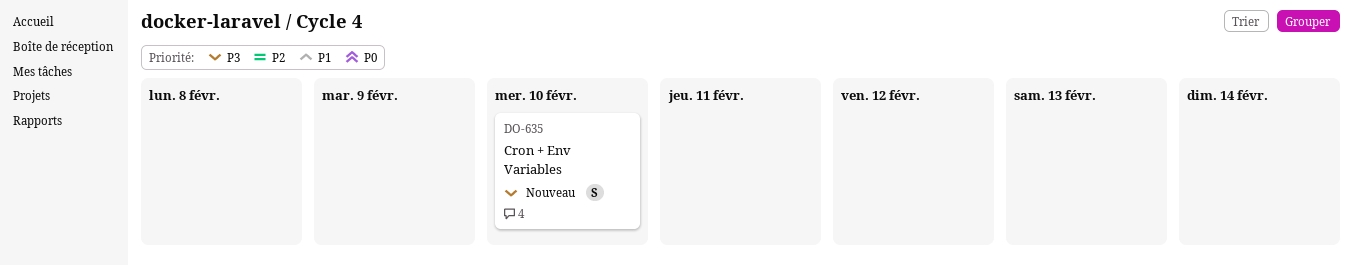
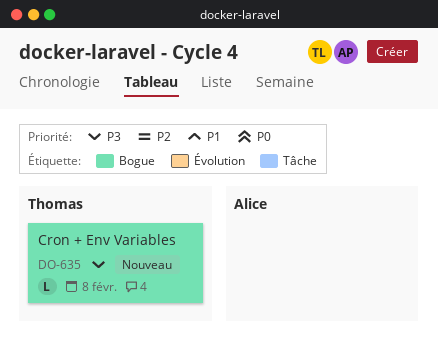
DO-635, estimate: S -> L
DO-635, due: Feb 10 -> Feb 8

